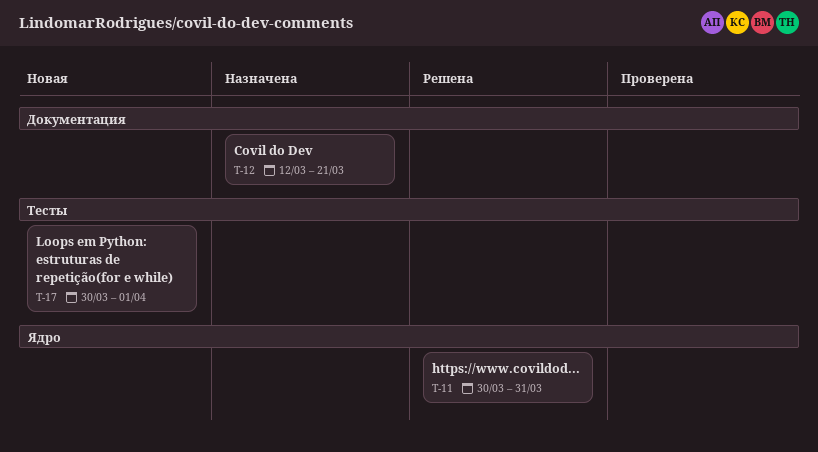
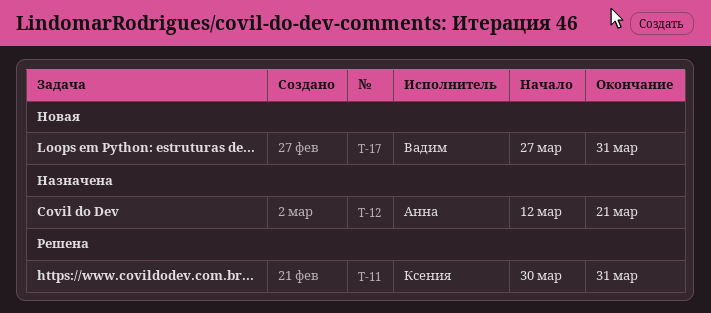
T-17, start: Mar 30 -> Mar 27
T-17, due: Apr 1 -> Mar 31

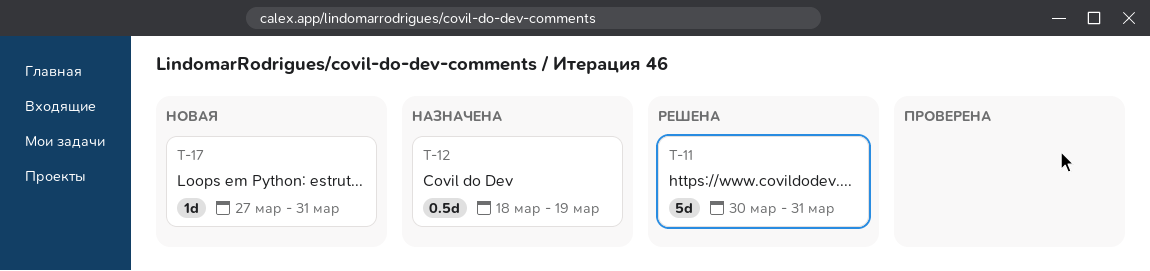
T-12, start: Mar 12 -> Mar 18
T-12, due: Mar 21 -> Mar 19

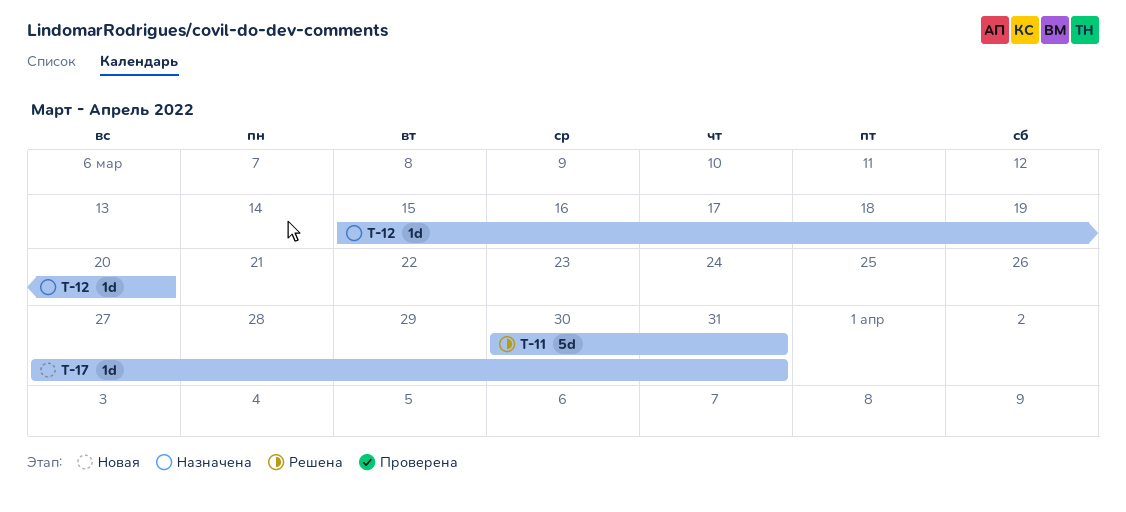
T-12, estimate: 0.5d -> 1d
T-12, start: Mar 18 -> Mar 15
T-12, due: Mar 19 -> Mar 20

